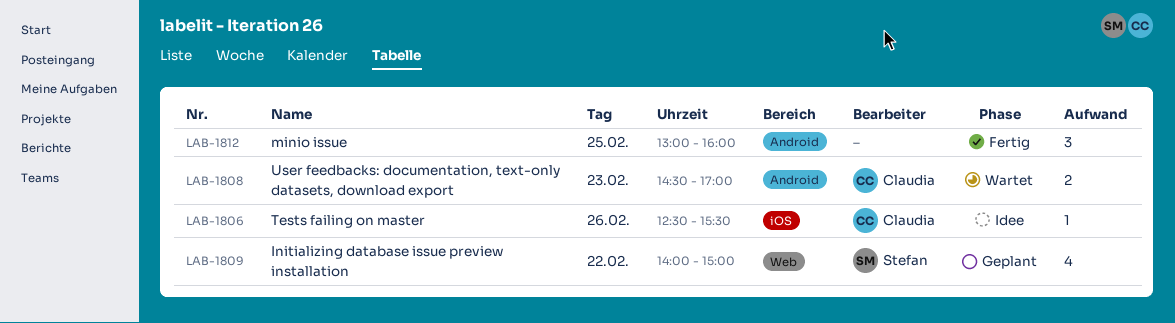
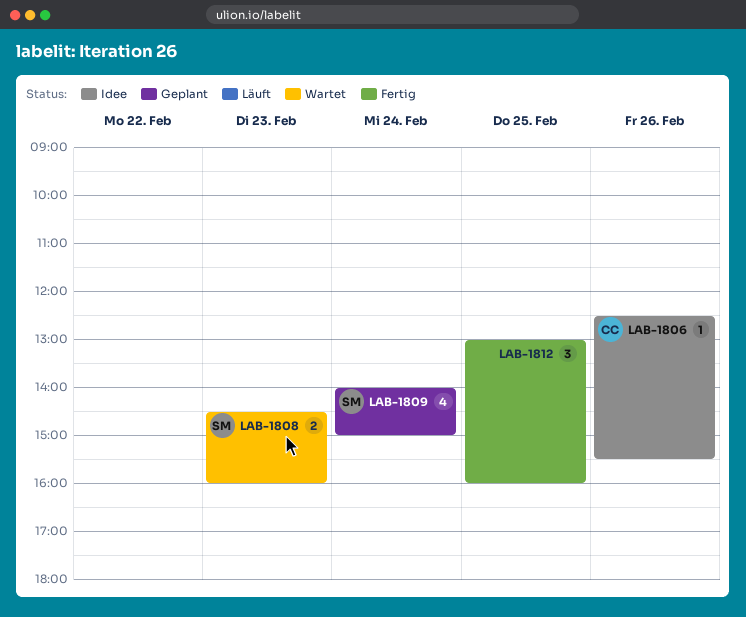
LAB-1808, owner: Claudia -> Stefan
LAB-1808, ends: 17:00 -> 16:00
LAB-1809, day: Feb 22 -> Feb 24

